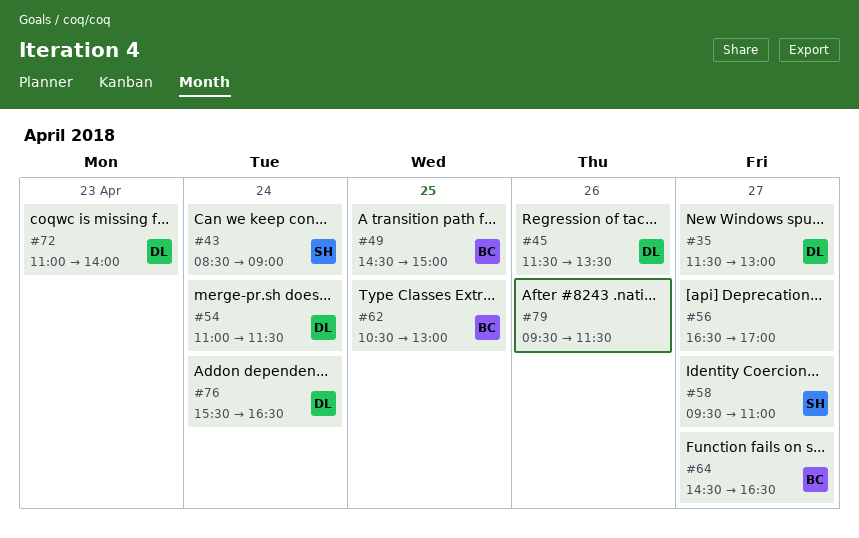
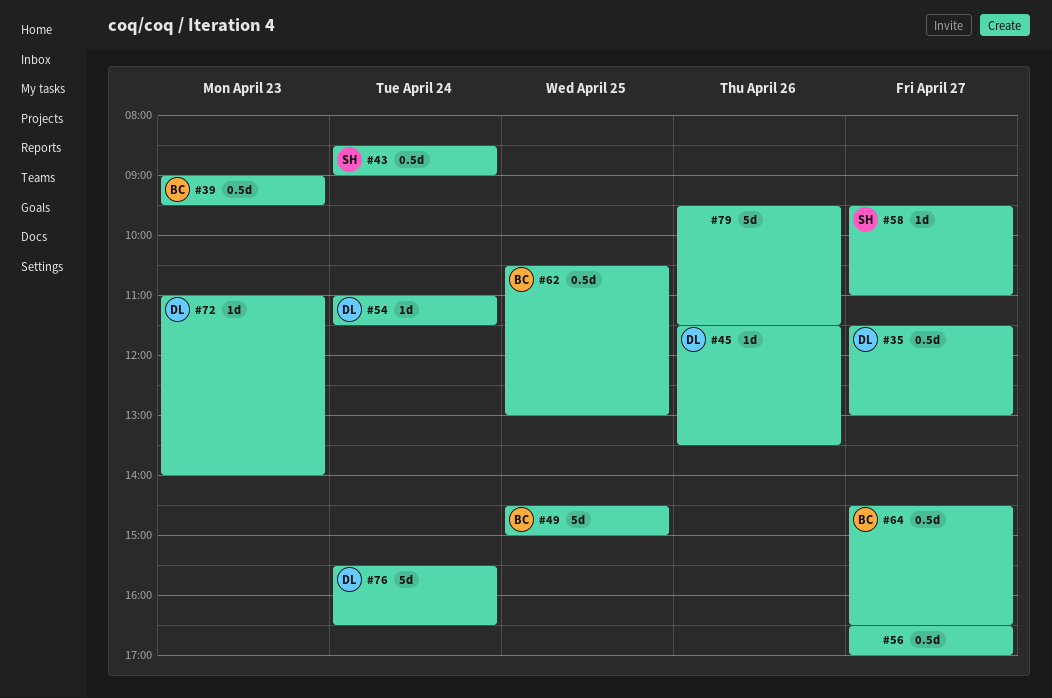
#39: none -> present

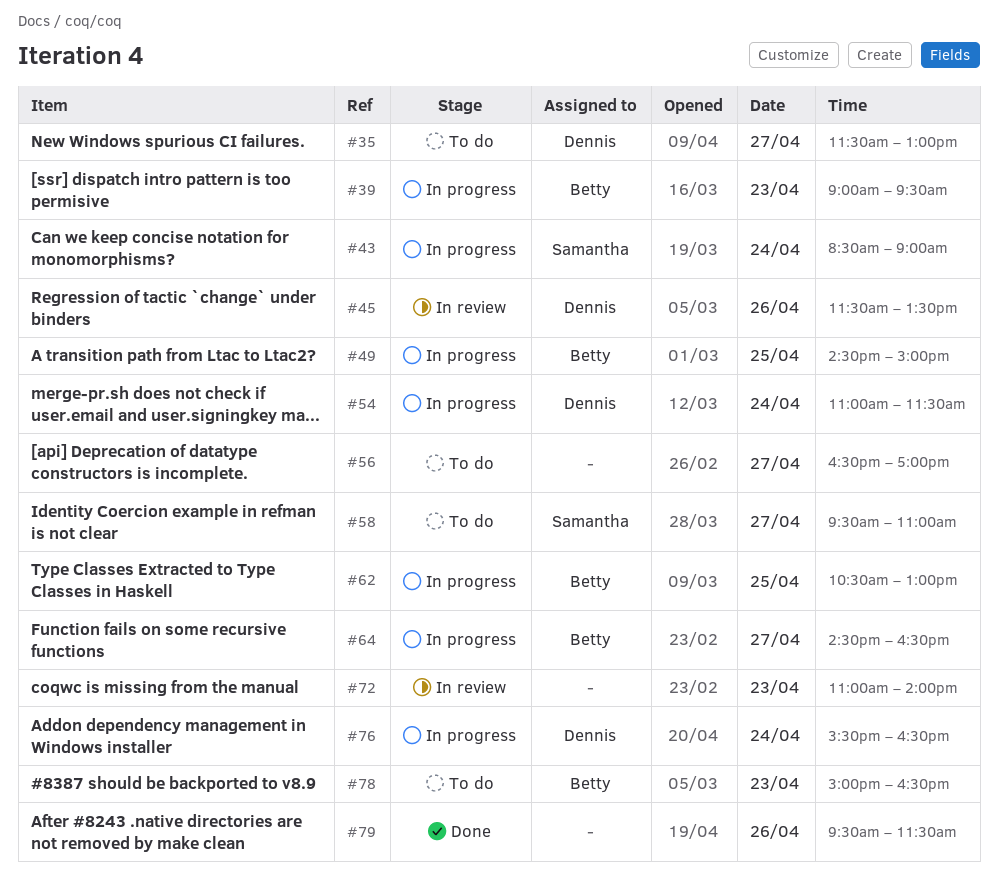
#72, owner: Dennis -> none
#78: none -> present

